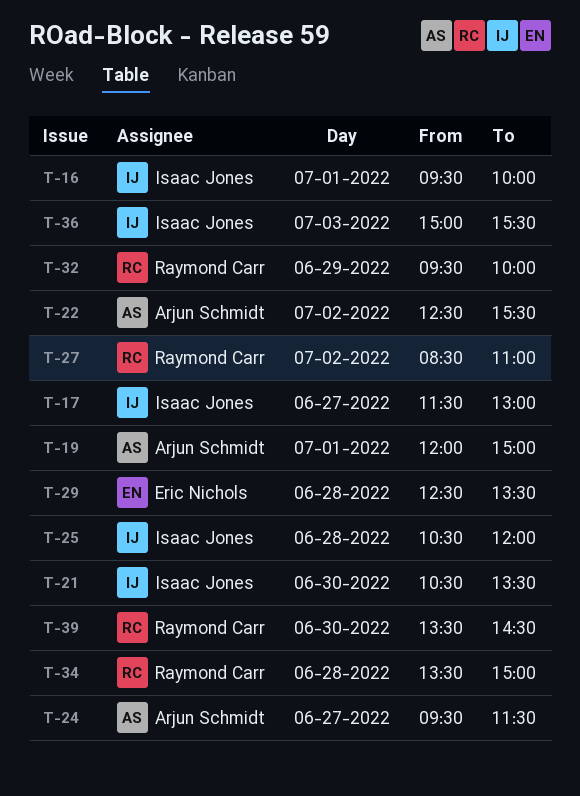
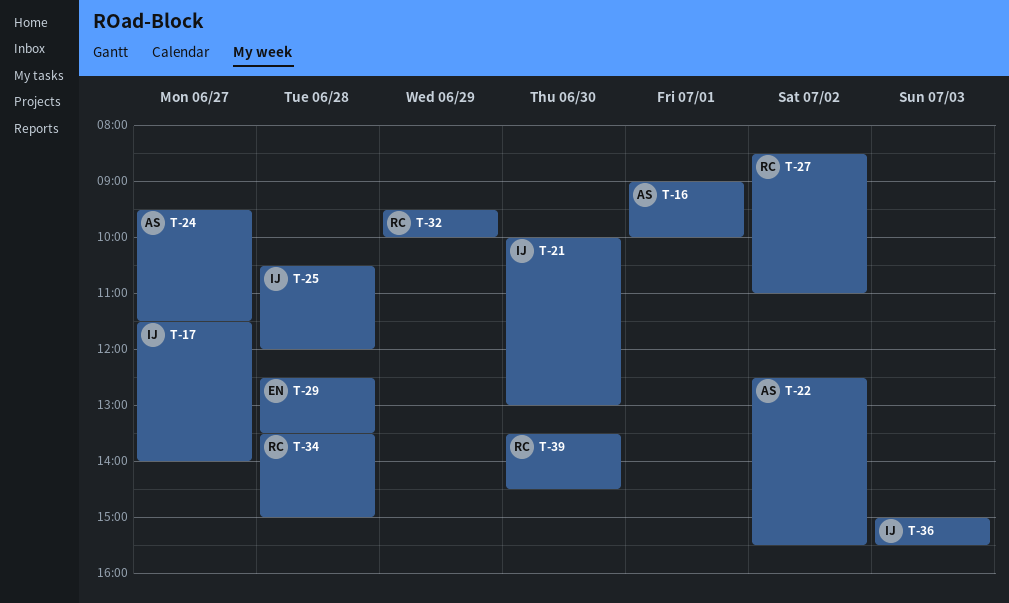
T-16, owner: Isaac Jones -> Arjun Schmidt
T-16, begins: 09:30 -> 09:00
T-17, ends: 13:00 -> 14:00
T-19: present -> none
T-21, begins: 10:30 -> 10:00
T-21, ends: 13:30 -> 13:00

